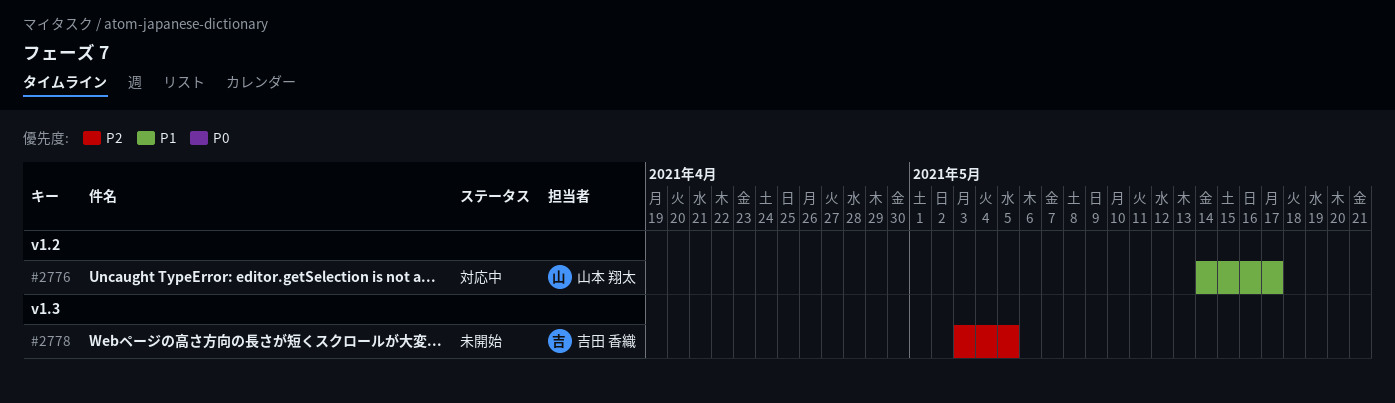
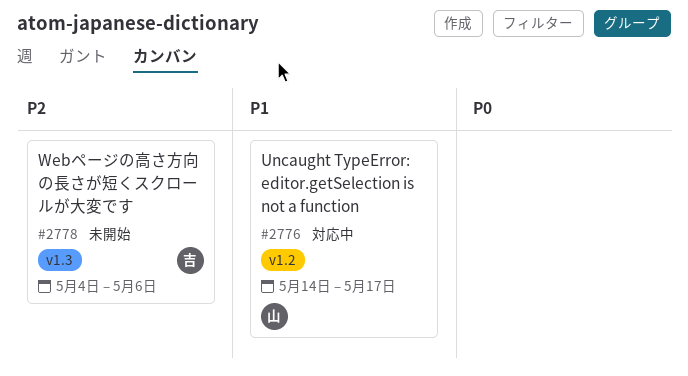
#2778, start: May 3 -> May 4
#2778, due: May 5 -> May 6

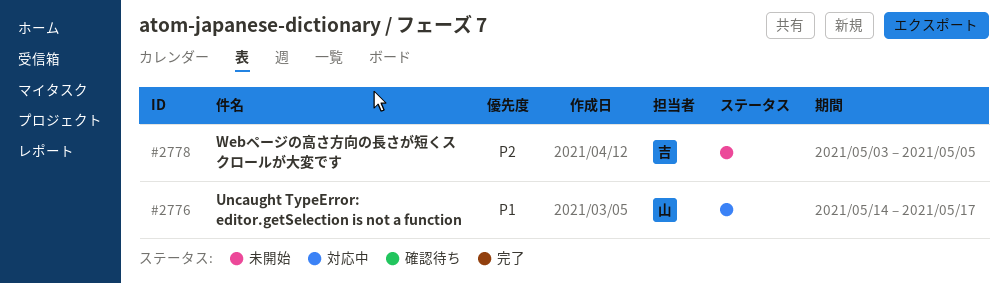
#2778, start: May 4 -> May 3
#2778, due: May 6 -> May 5

